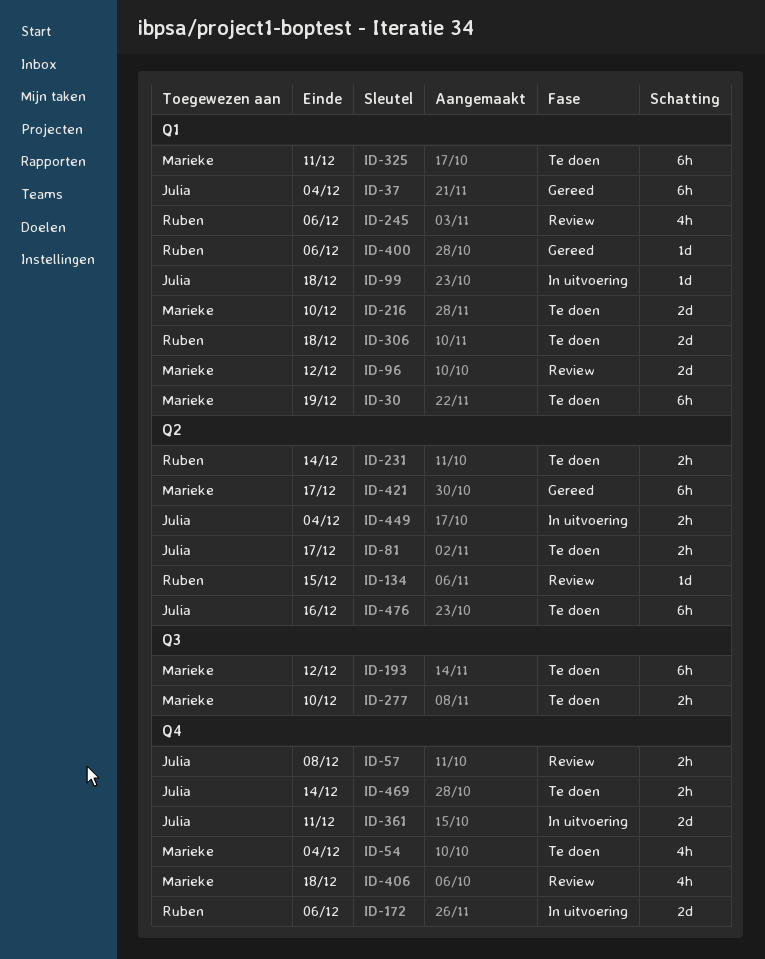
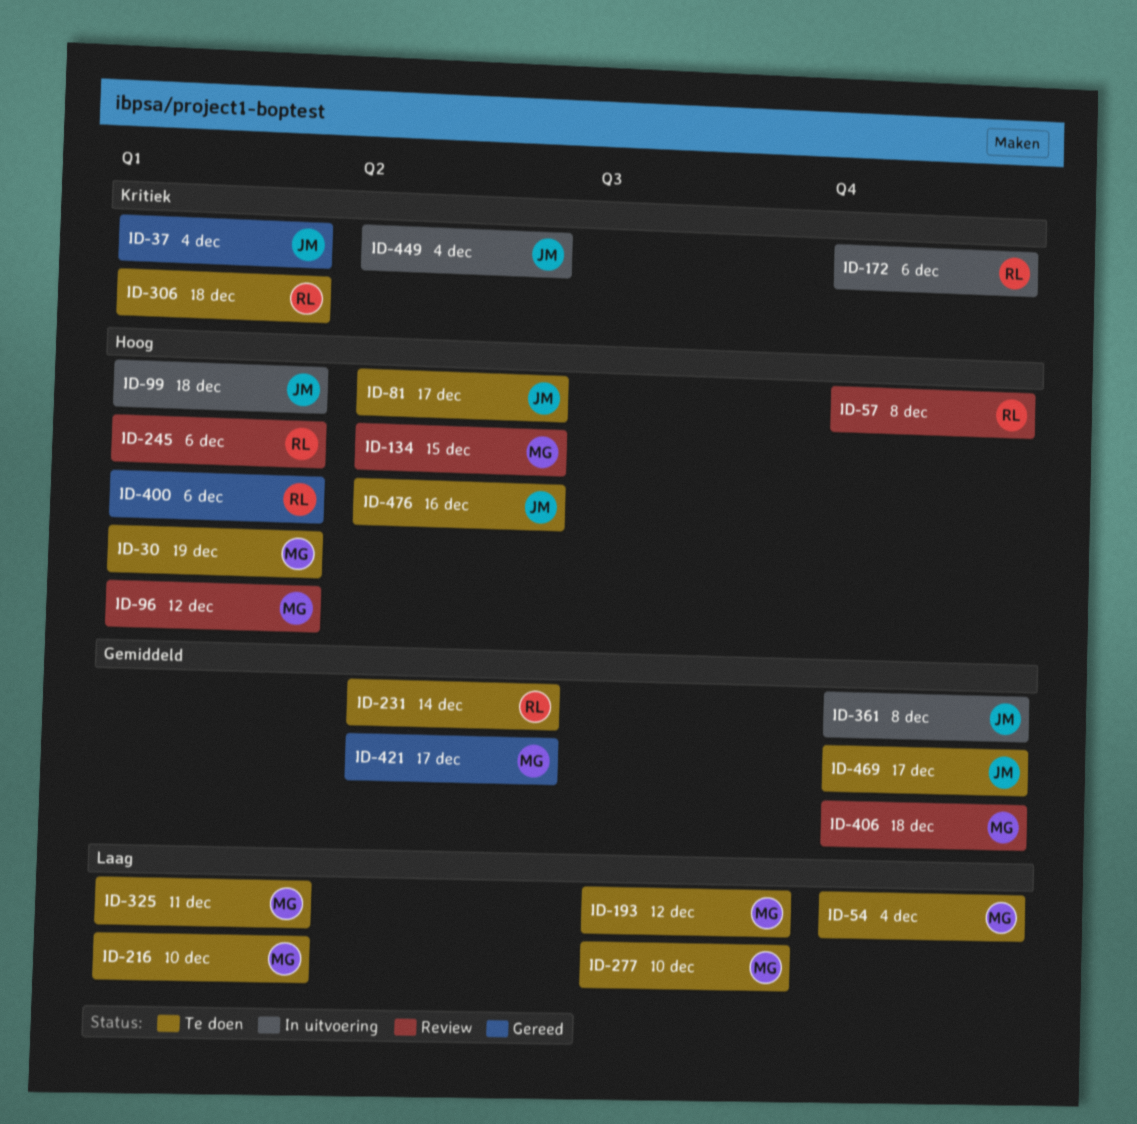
ID-57, owner: Julia -> Ruben
ID-134, owner: Ruben -> Marieke
ID-361, due: Dec 11 -> Dec 8
ID-469, due: Dec 14 -> Dec 17

